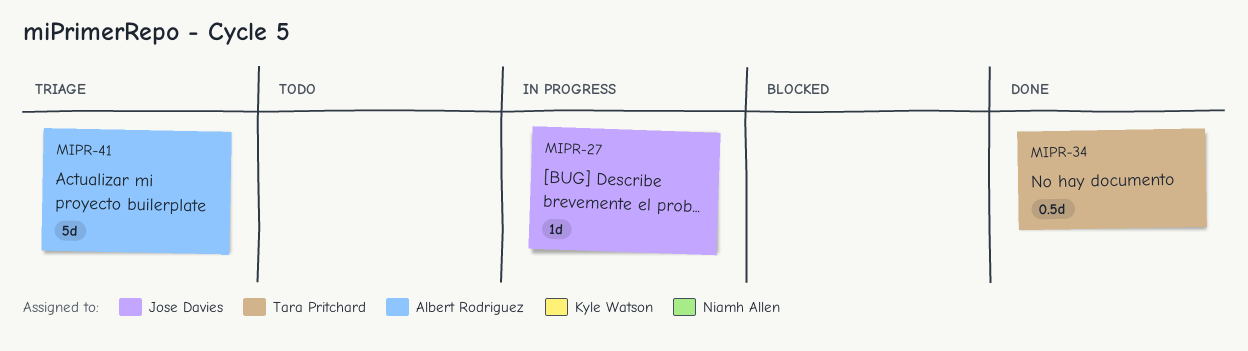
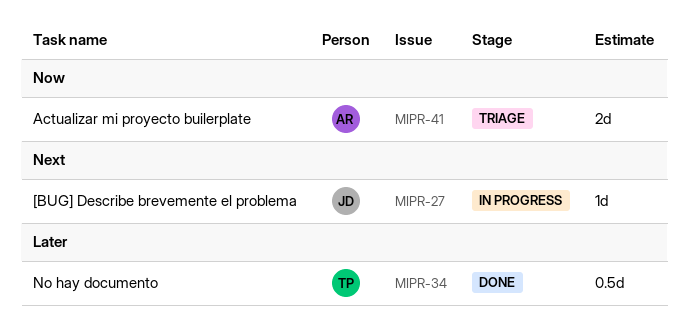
MIPR-41, estimate: 5d -> 2d

